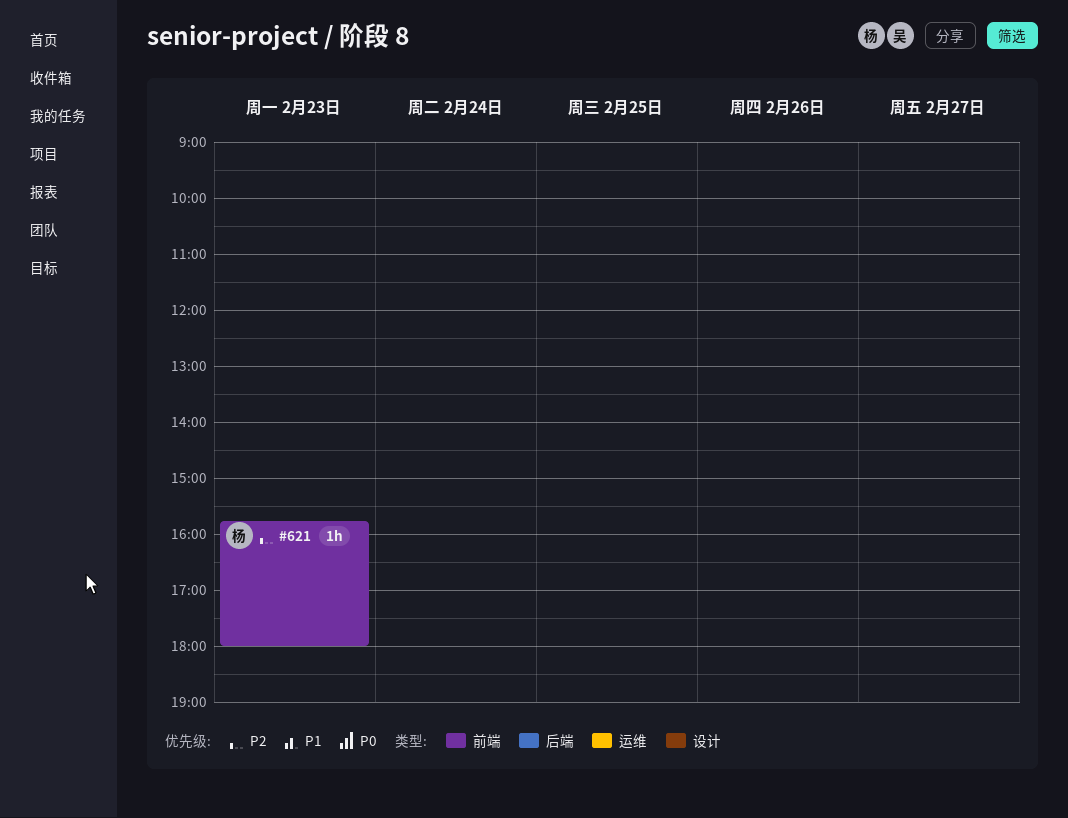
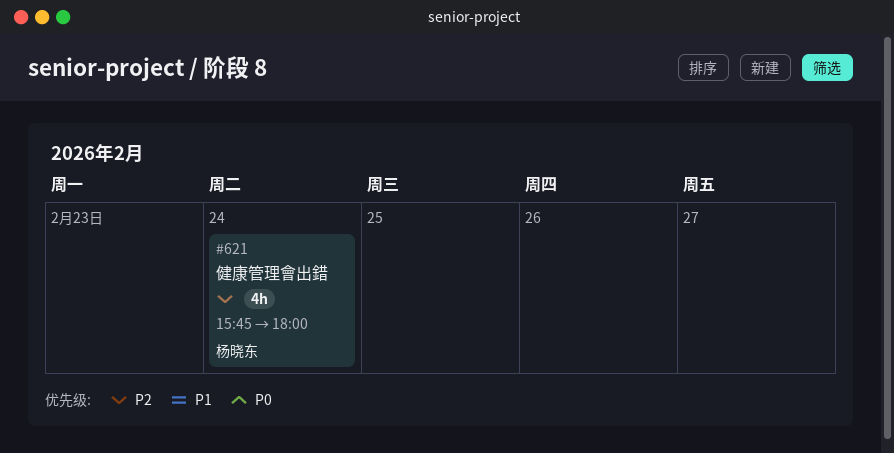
#621, estimate: 1h -> 4h
#621, day: Feb 23 -> Feb 24

